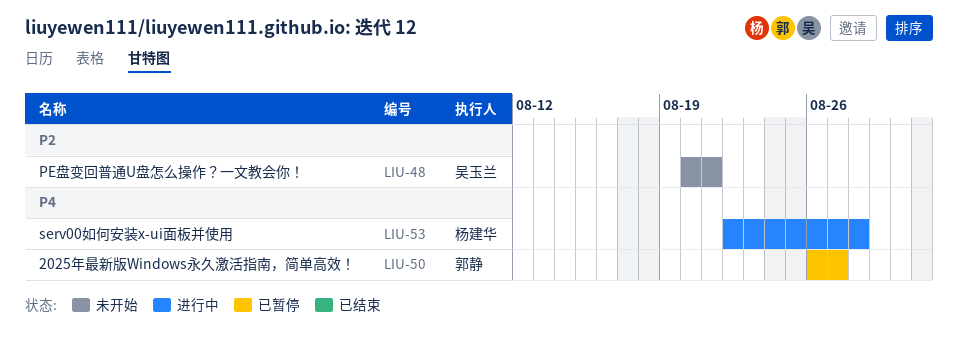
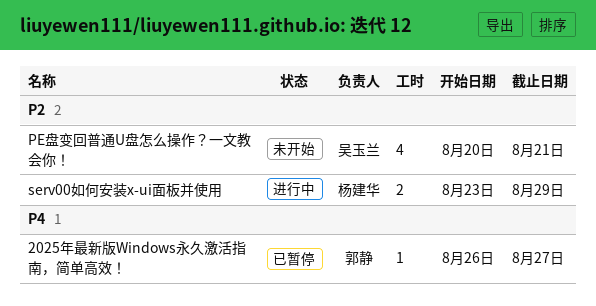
serv00如何安装x-ui面板并使用, priority: P4 -> P2
serv00如何安装x-ui面板并使用, start: Aug 22 -> Aug 23
serv00如何安装x-ui面板并使用, due: Aug 28 -> Aug 29

